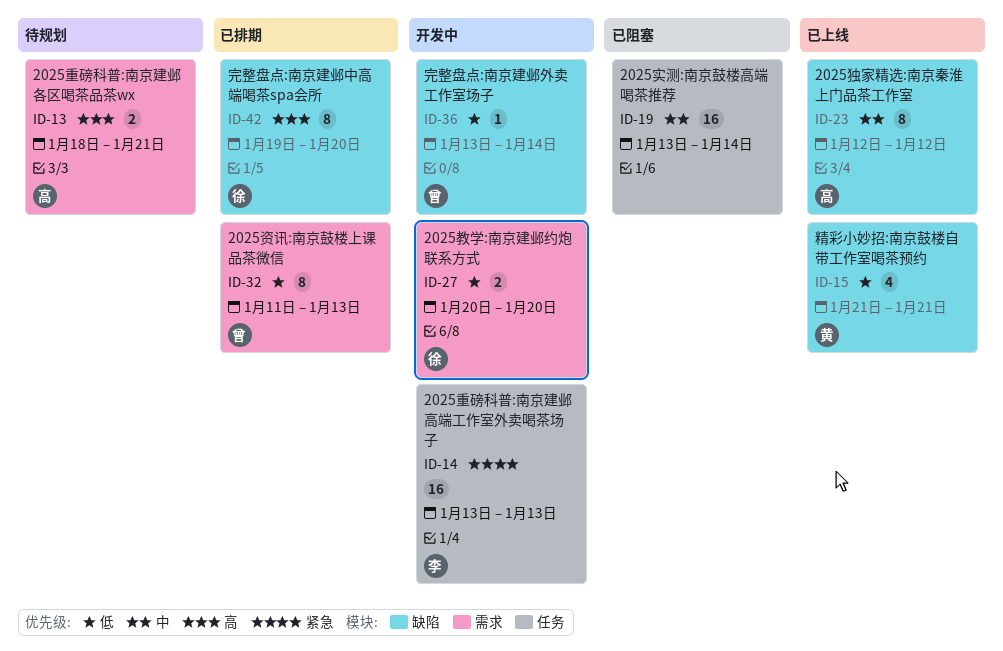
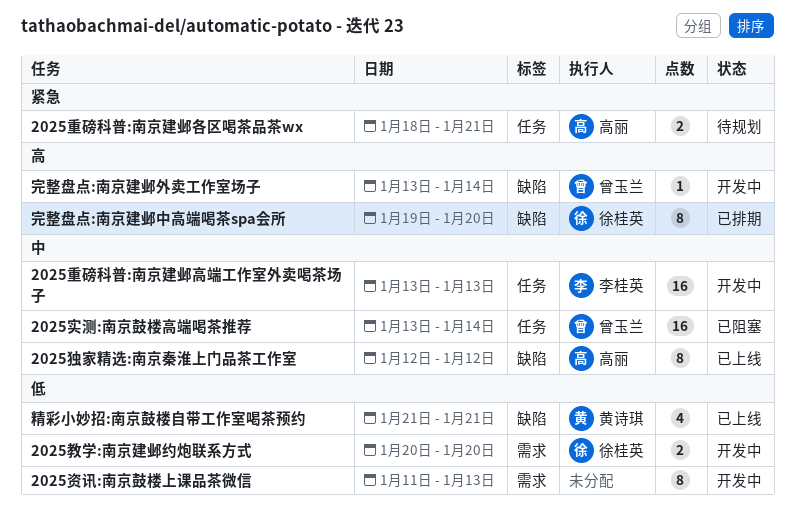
2025实测:南京鼓楼高端喝茶推荐, owner: none -> 曾玉兰
2025资讯:南京鼓楼上课品茶微信, status: 已排期 -> 开发中
2025资讯:南京鼓楼上课品茶微信, owner: 曾玉兰 -> none
2025重磅科普:南京建邺各区喝茶品茶wx, priority: 高 -> 紧急
2025重磅科普:南京建邺各区喝茶品茶wx, label: 需求 -> 任务
2025重磅科普:南京建邺高端工作室外卖喝茶场子, priority: 紧急 -> 中
完整盘点:南京建邺外卖工作室场子, priority: 低 -> 高

